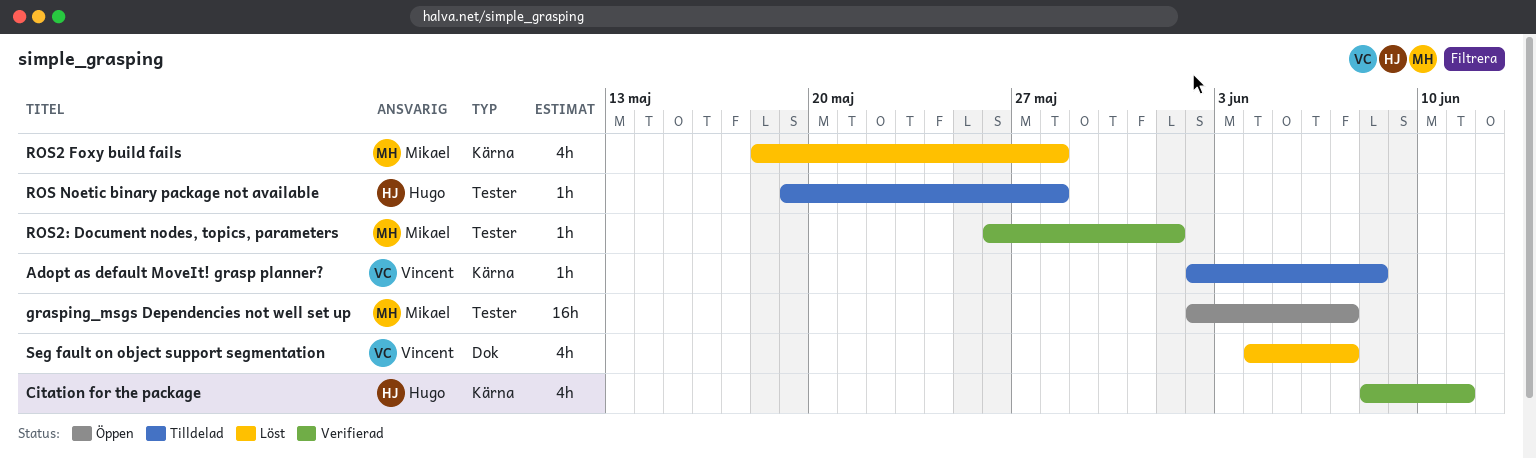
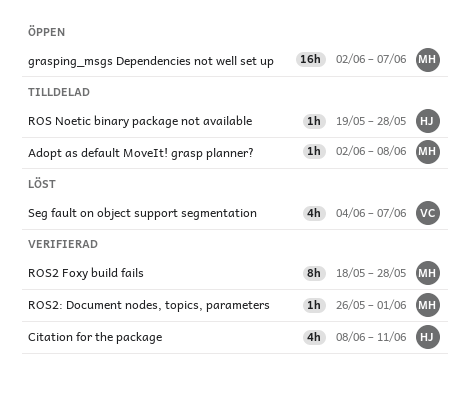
Adopt as default MoveIt! grasp planner?, owner: Vincent -> Mikael
ROS2 Foxy build fails, status: Löst -> Verifierad
ROS2 Foxy build fails, estimate: 4h -> 8h

